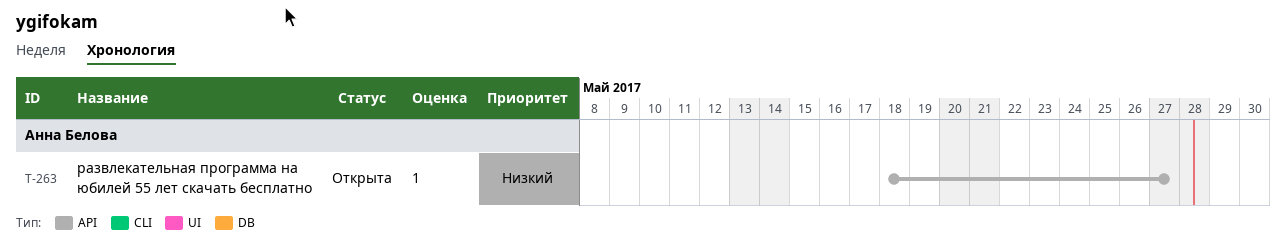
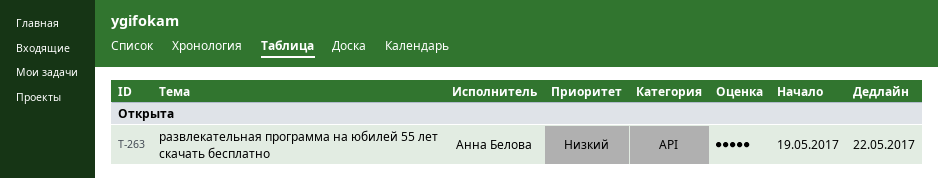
T-263, estimate: 1 -> 5
T-263, start: May 18 -> May 19
T-263, due: May 27 -> May 22

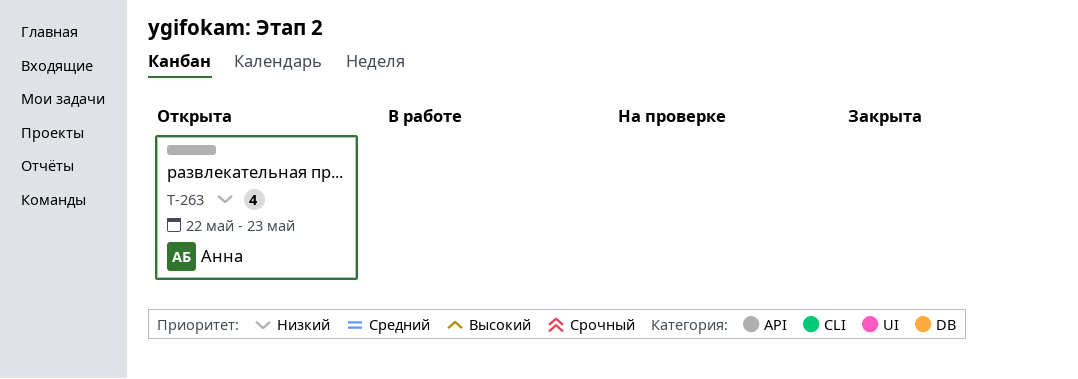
T-263, estimate: 5 -> 4
T-263, start: May 19 -> May 22
T-263, due: May 22 -> May 23

